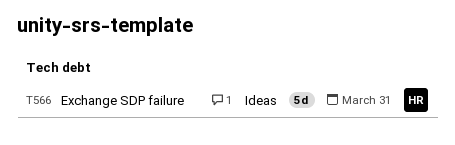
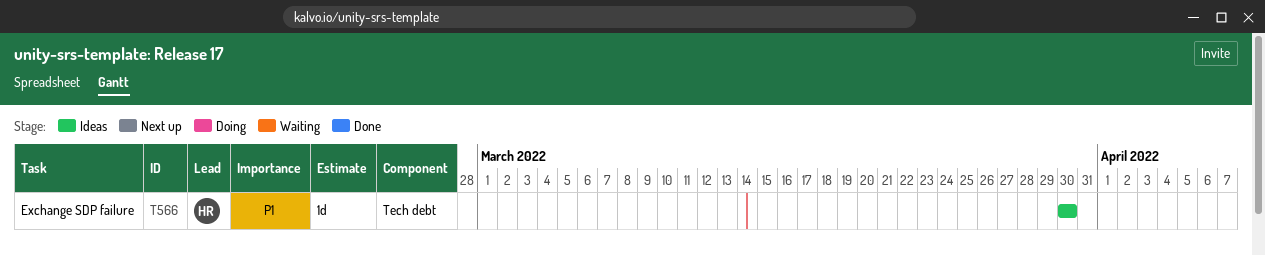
T566, estimate: 5d -> 1d
T566, due: Mar 31 -> Mar 30

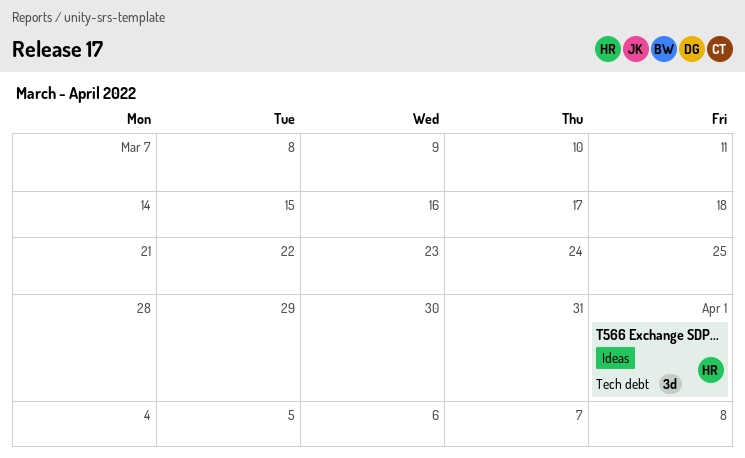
T566, estimate: 1d -> 3d
T566, due: Mar 30 -> Apr 1

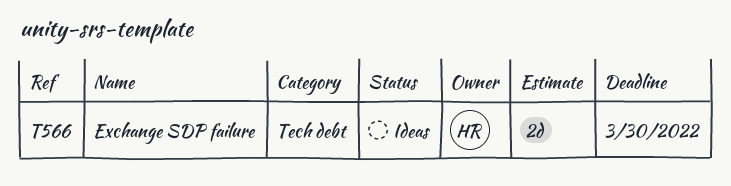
T566, estimate: 3d -> 2d
T566, due: Apr 1 -> Mar 30

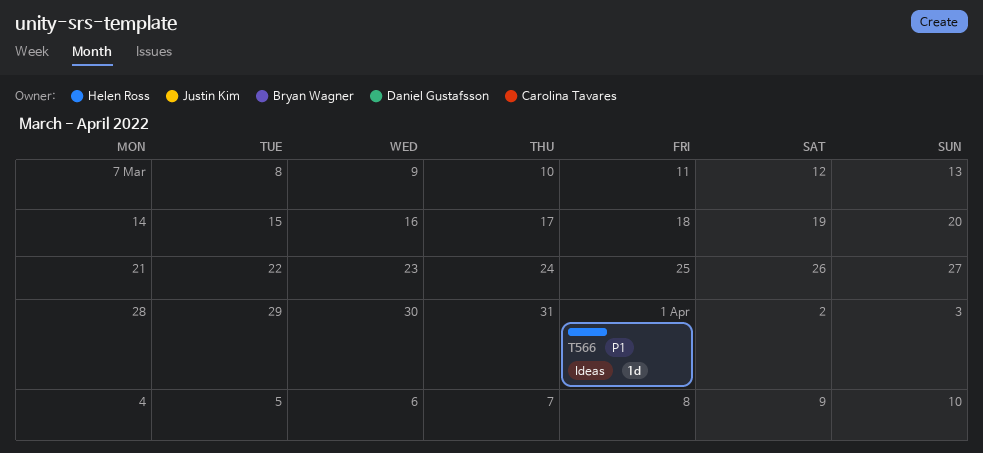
T566, estimate: 2d -> 1d
T566, due: Mar 30 -> Apr 1

